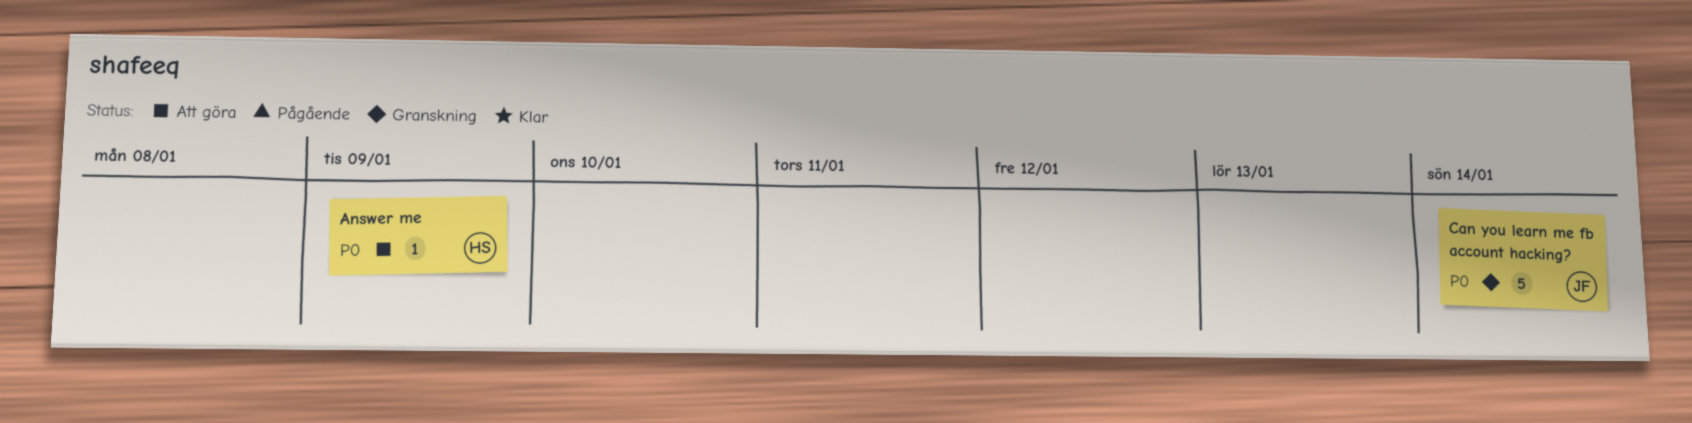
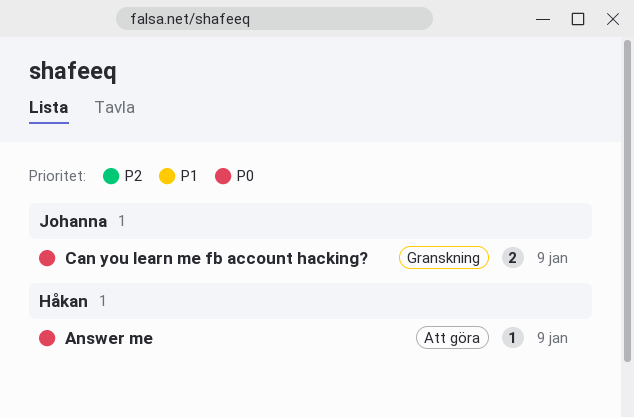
Can you learn me fb account hacking?, estimate: 5 -> 2
Can you learn me fb account hacking?, due: Jan 14 -> Jan 9

